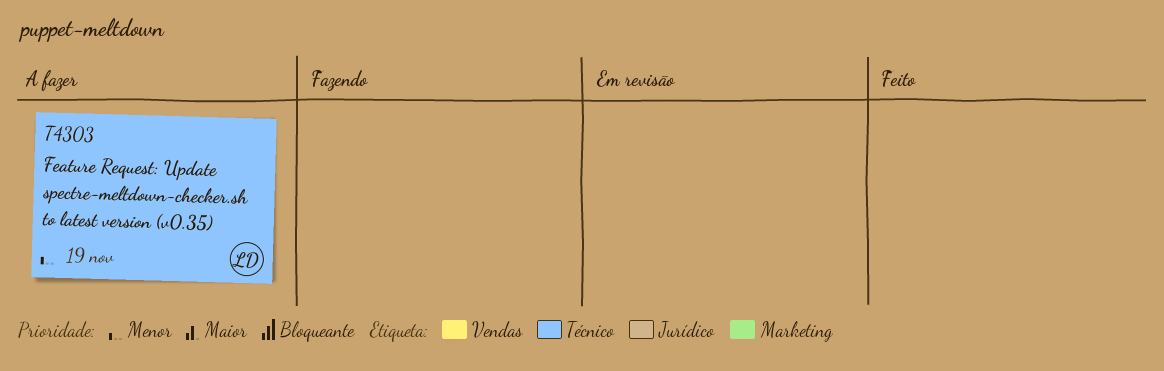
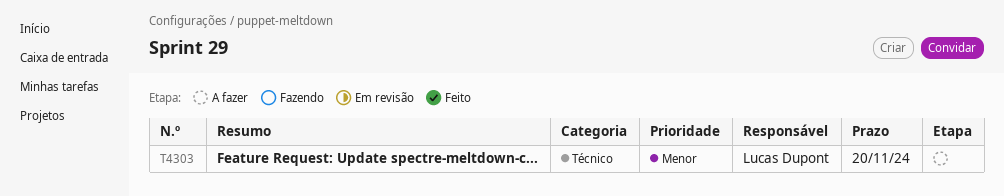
T4303, due: Nov 19 -> Nov 20

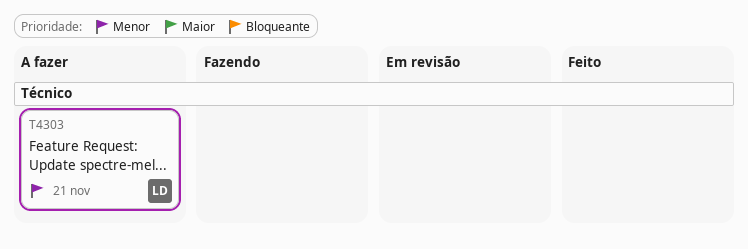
T4303, due: Nov 20 -> Nov 21

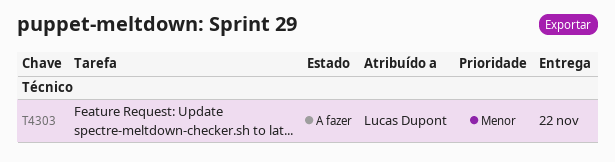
T4303, due: Nov 21 -> Nov 22

